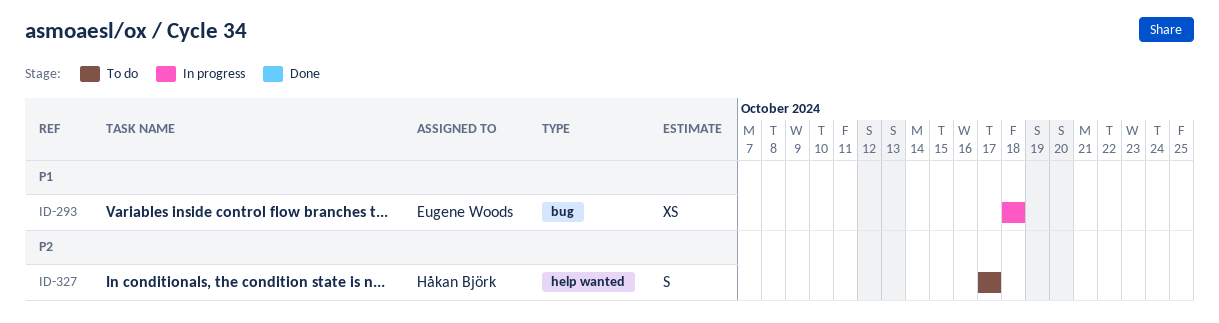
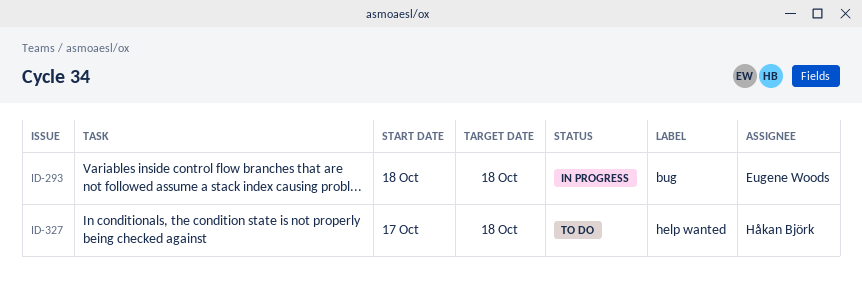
ID-327, due: Oct 17 -> Oct 18

